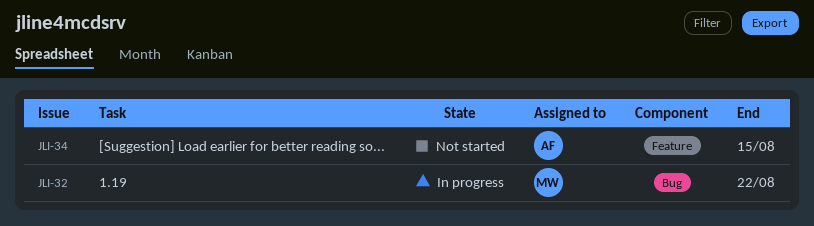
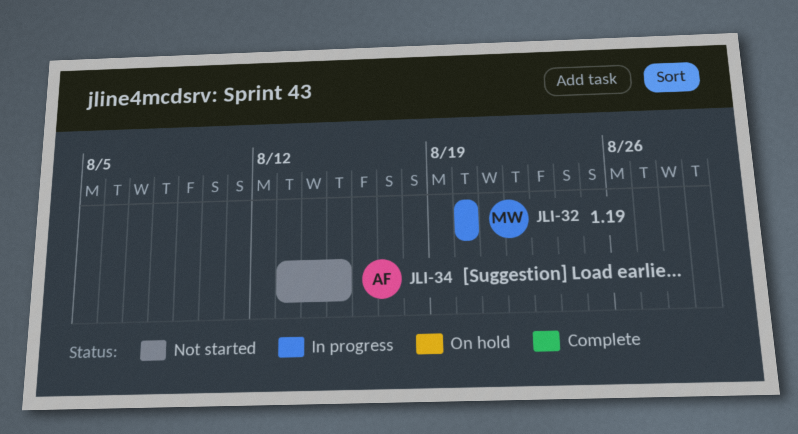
JLI-32, due: Aug 22 -> Aug 20

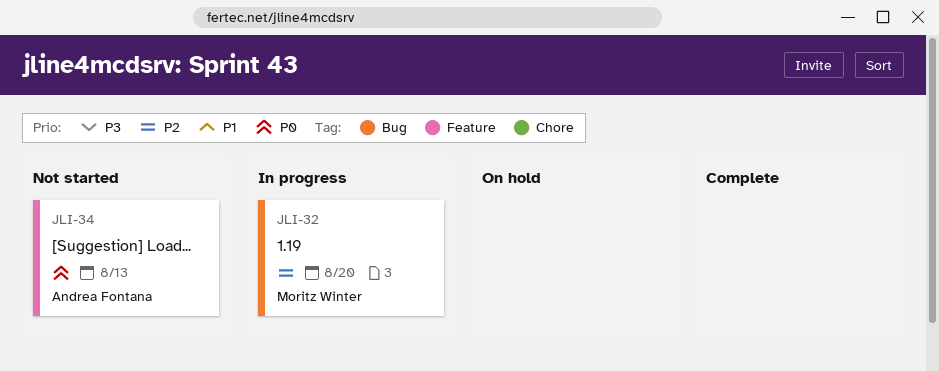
JLI-34, due: Aug 15 -> Aug 13

